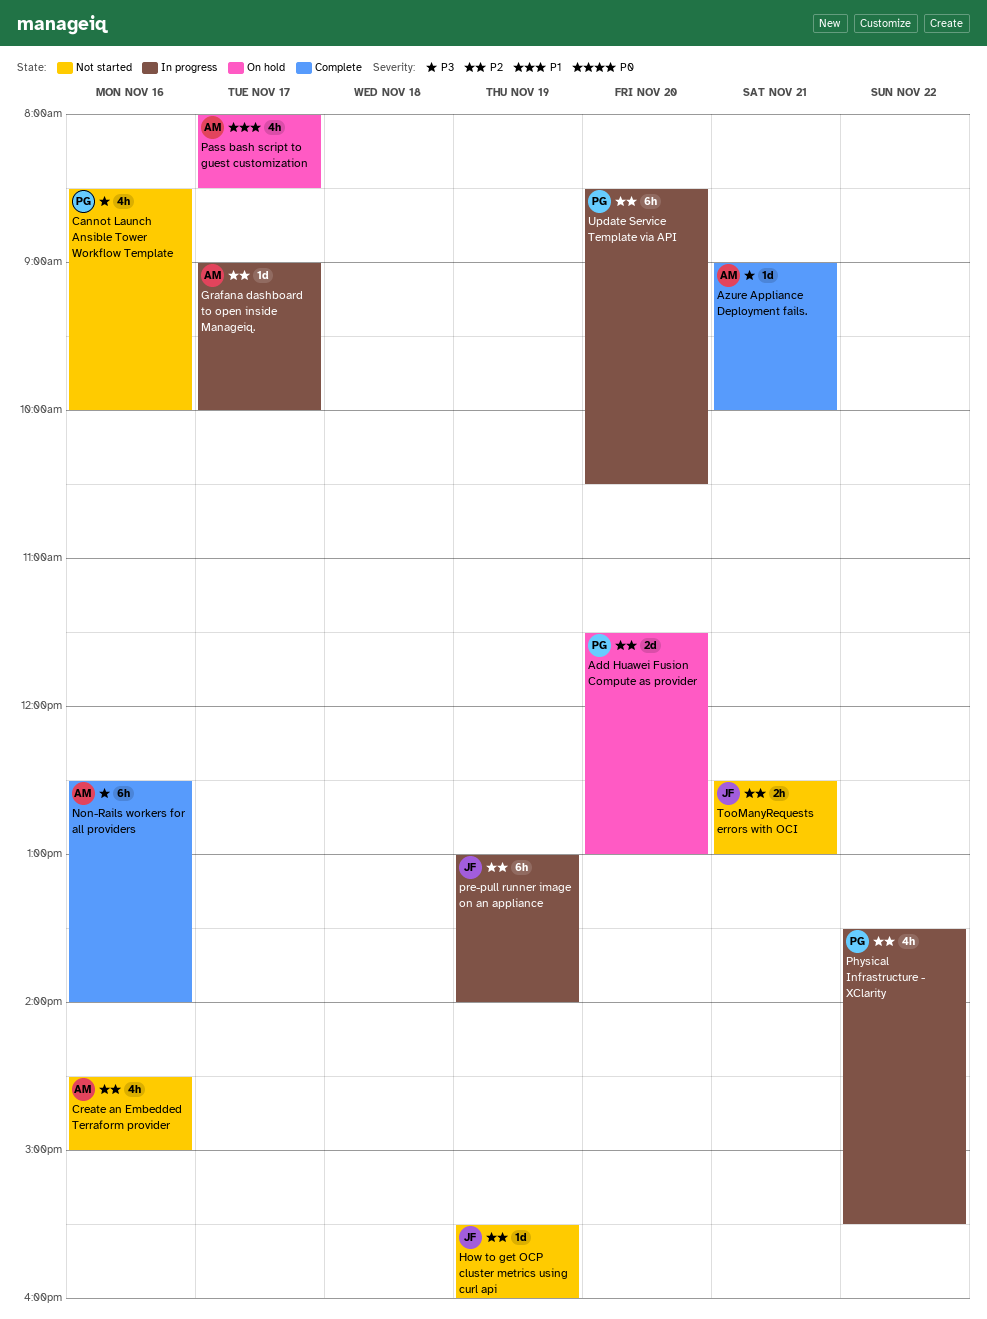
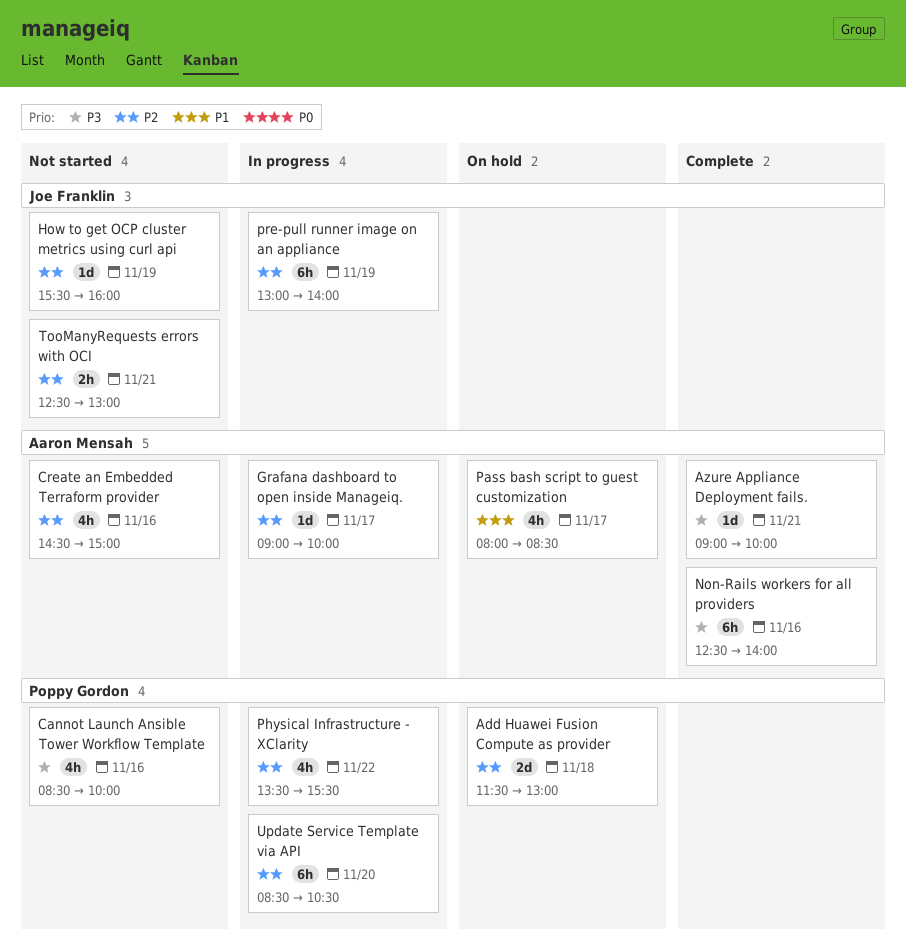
Add Huawei Fusion Compute as provider, day: Nov 20 -> Nov 18

